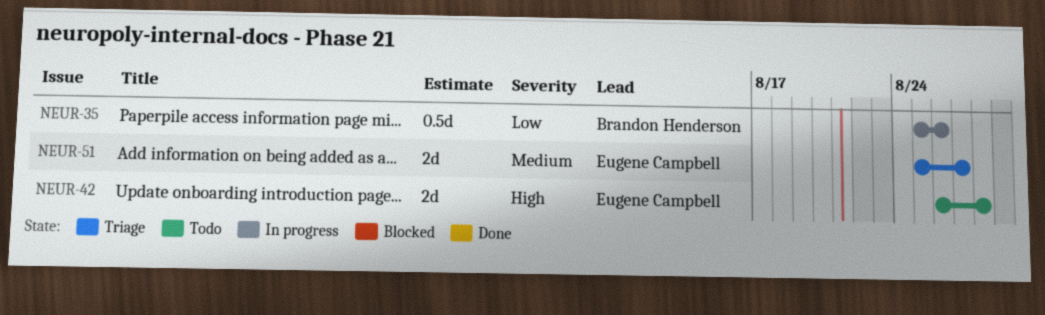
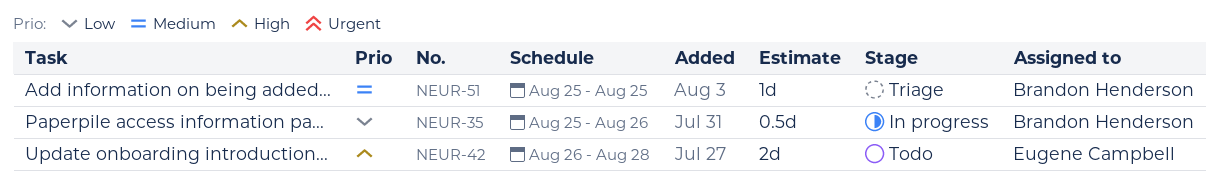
NEUR-51, owner: Eugene Campbell -> Brandon Henderson
NEUR-51, estimate: 2d -> 1d
NEUR-51, due: Aug 27 -> Aug 25

